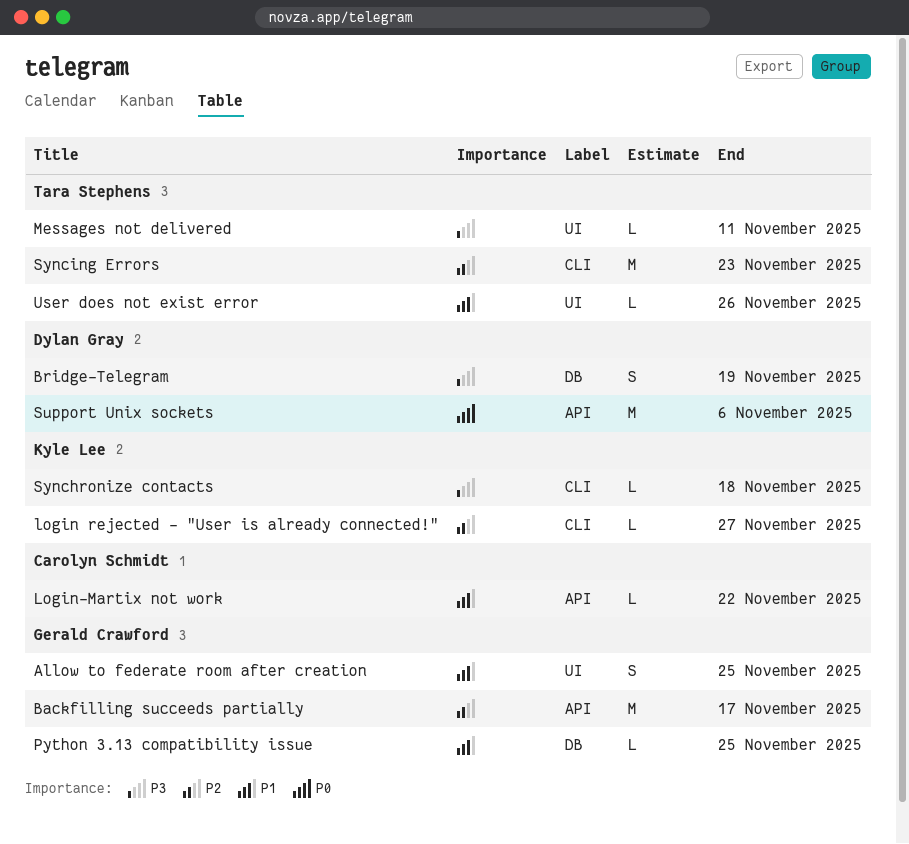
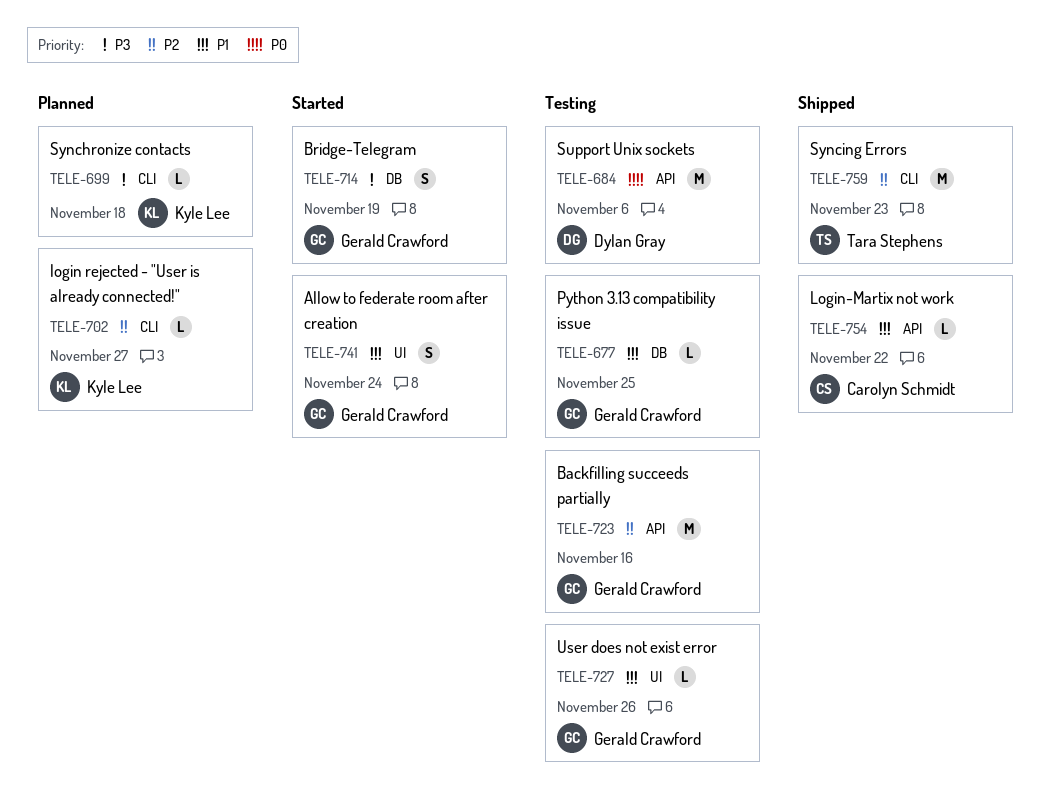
Allow to federate room after creation, due: Nov 25 -> Nov 24
Backfilling succeeds partially, due: Nov 17 -> Nov 16
Bridge-Telegram, owner: Dylan Gray -> Gerald Crawford
Messages not delivered: present -> none
User does not exist error, owner: Tara Stephens -> Gerald Crawford

